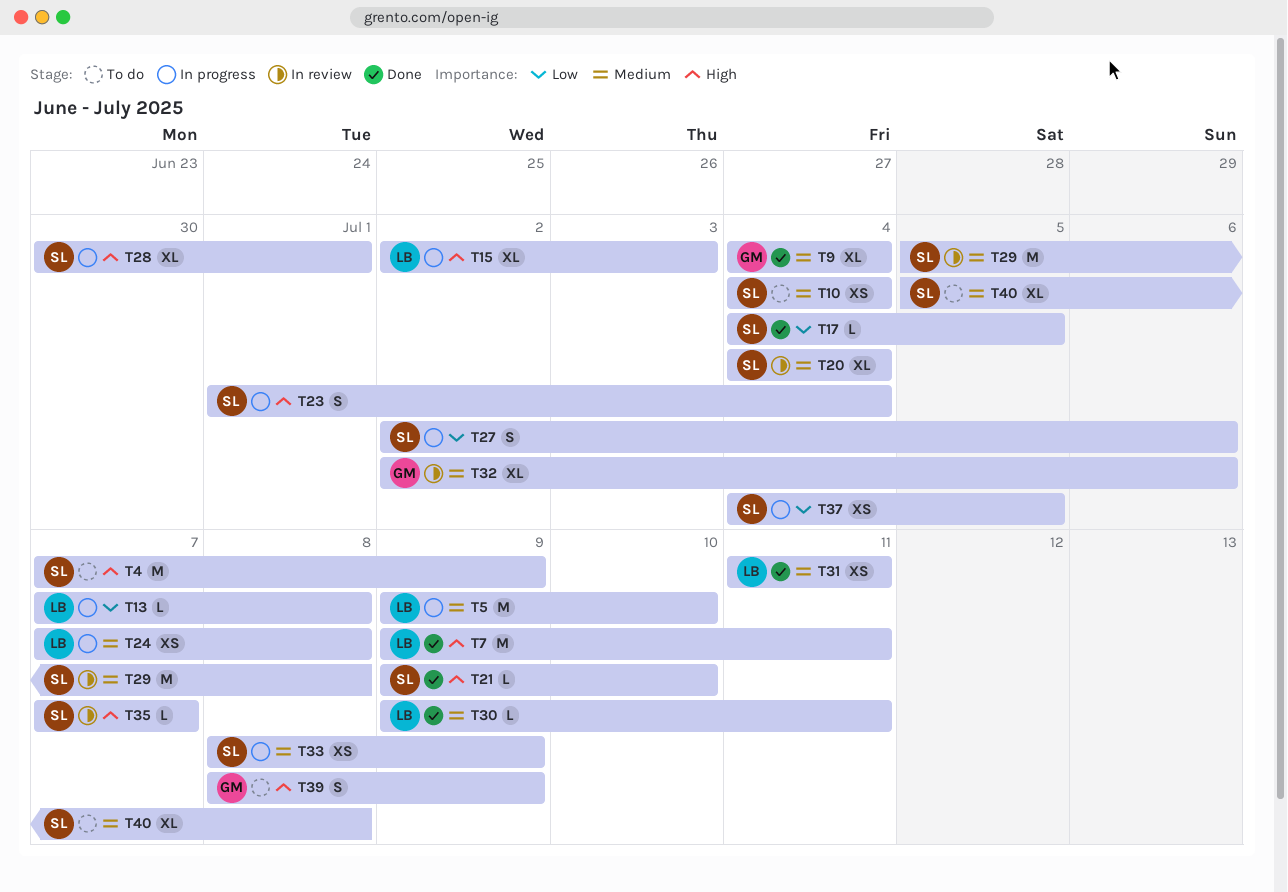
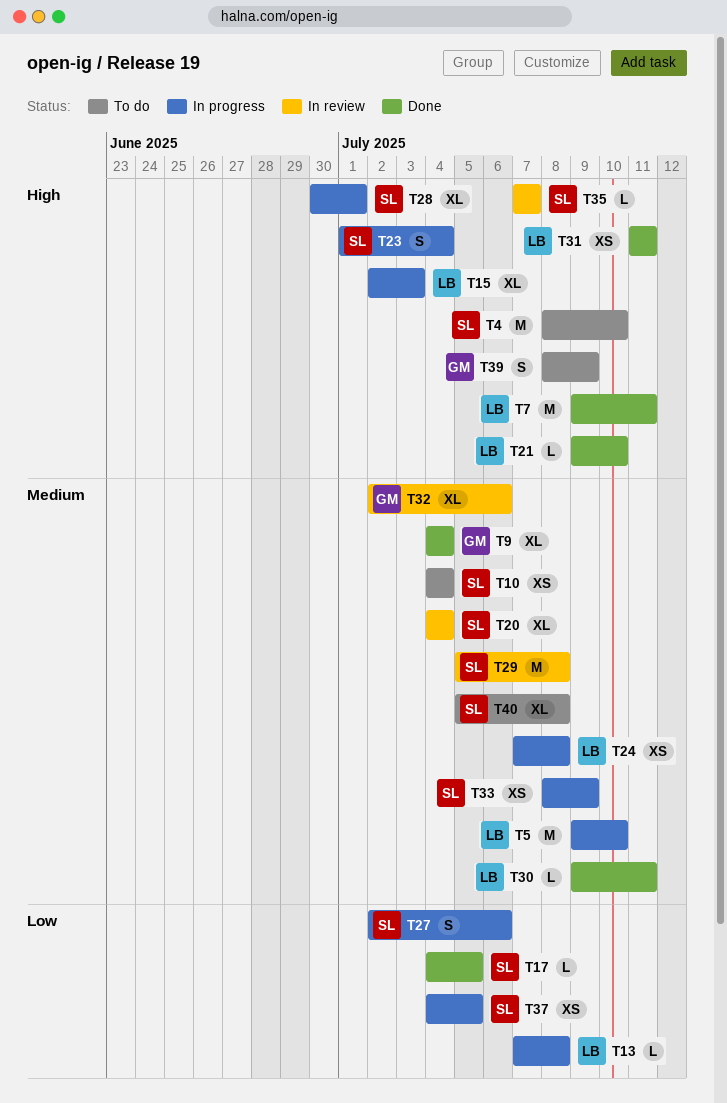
T4, start: Jul 7 -> Jul 8
T4, due: Jul 9 -> Jul 10
T21, owner: SL -> LB
T31, priority: Medium -> High

